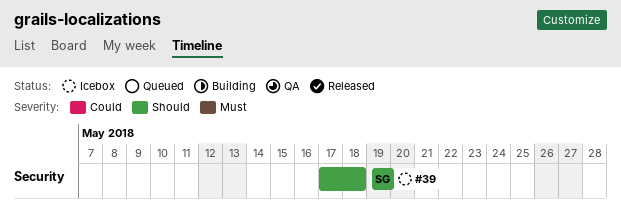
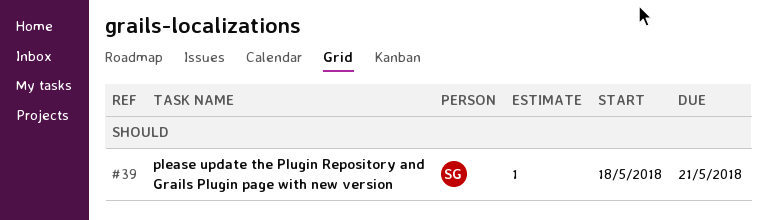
#39, start: May 17 -> May 18
#39, due: May 18 -> May 21

